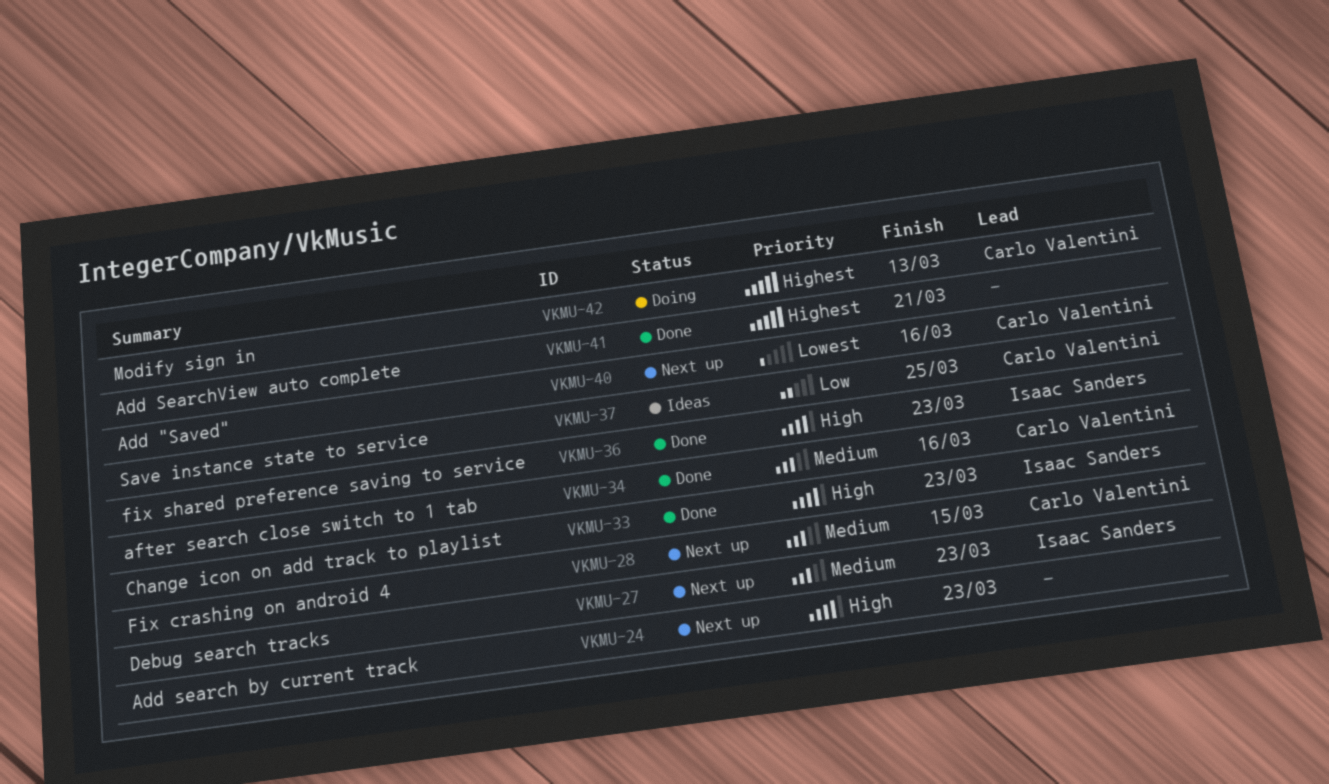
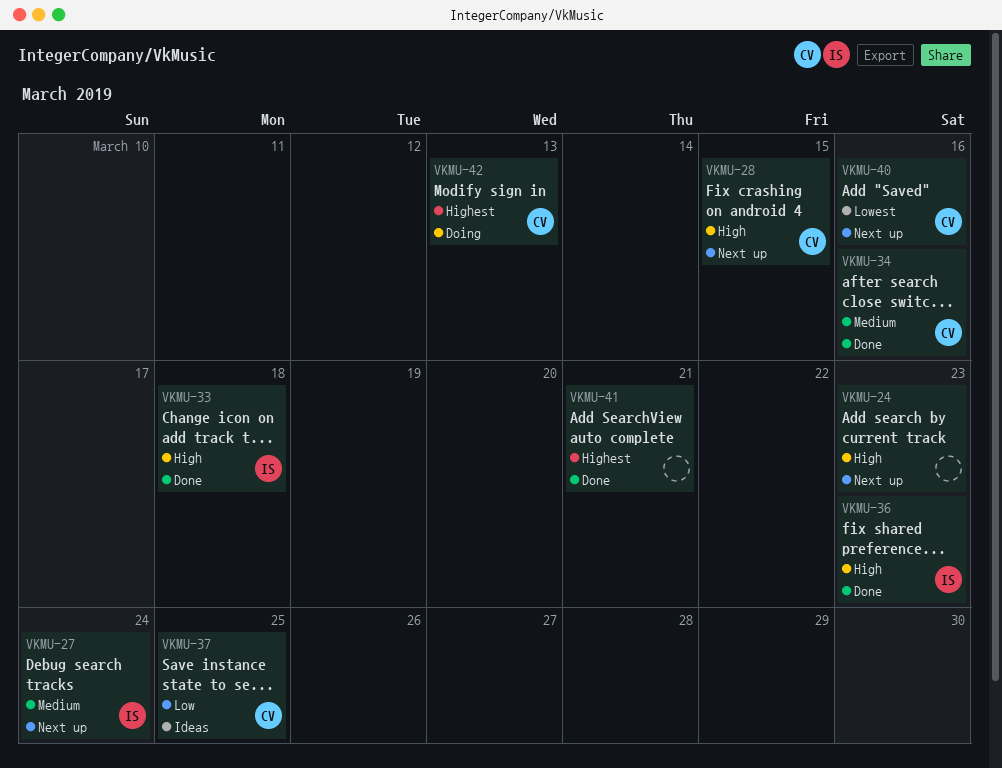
VKMU-27, due: Mar 23 -> Mar 24
VKMU-28, priority: Medium -> High
VKMU-33, due: Mar 23 -> Mar 18

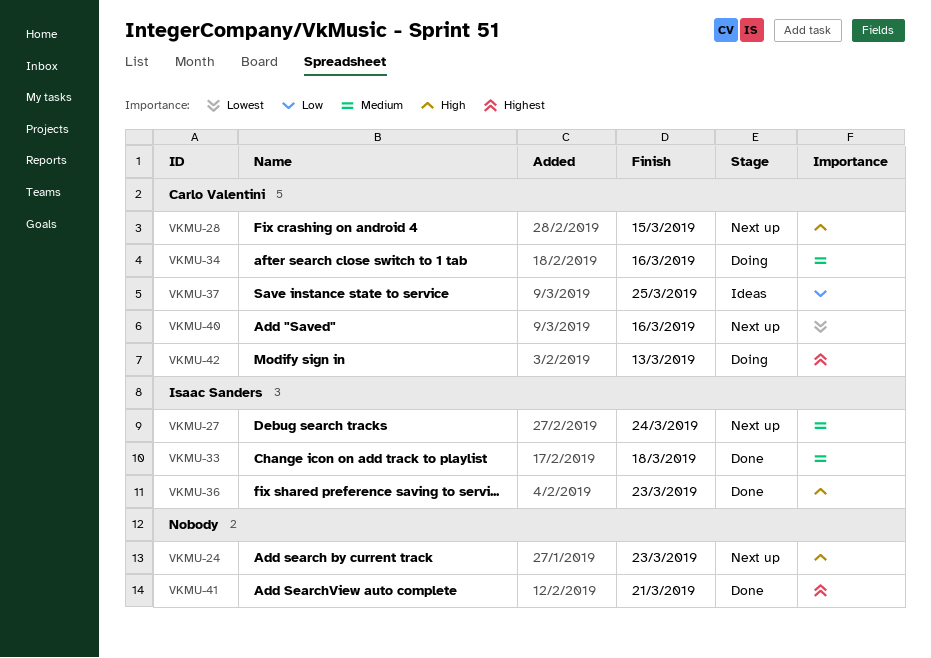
VKMU-33, priority: High -> Medium
VKMU-34, status: Done -> Doing

